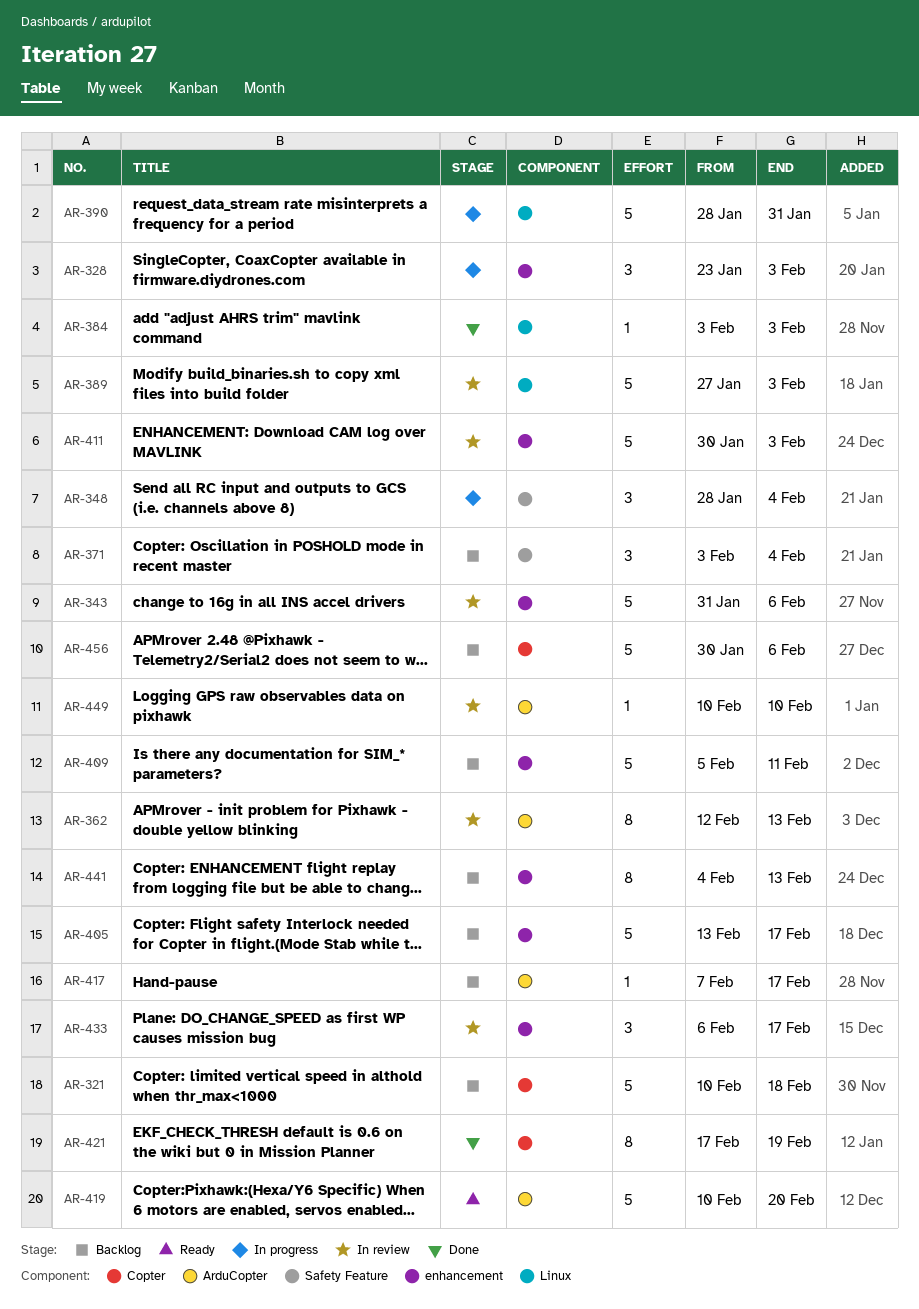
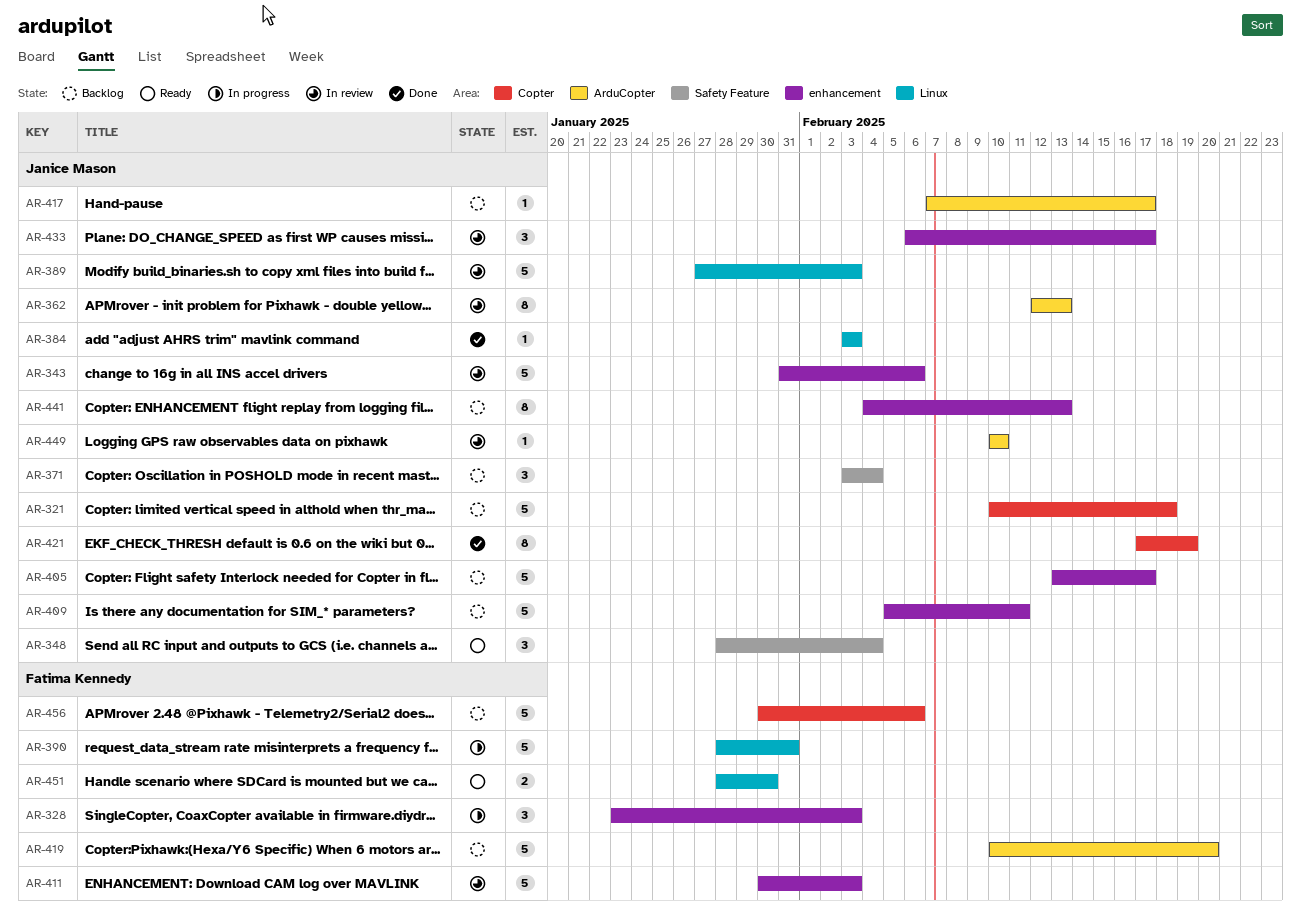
AR-348, status: In progress -> Ready
AR-419, status: Ready -> Backlog
AR-451: none -> present

